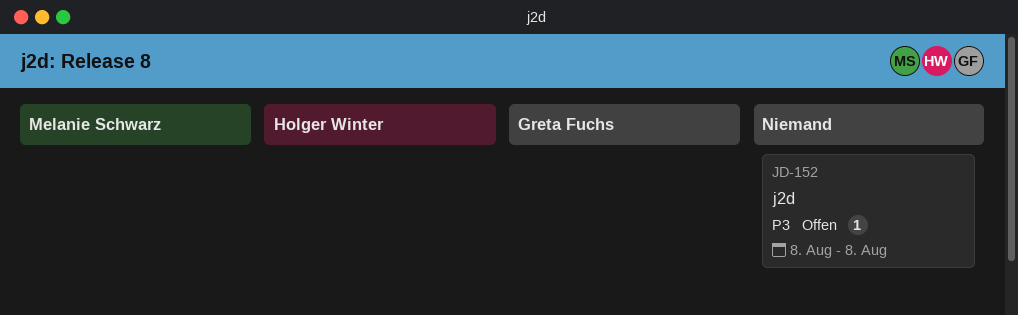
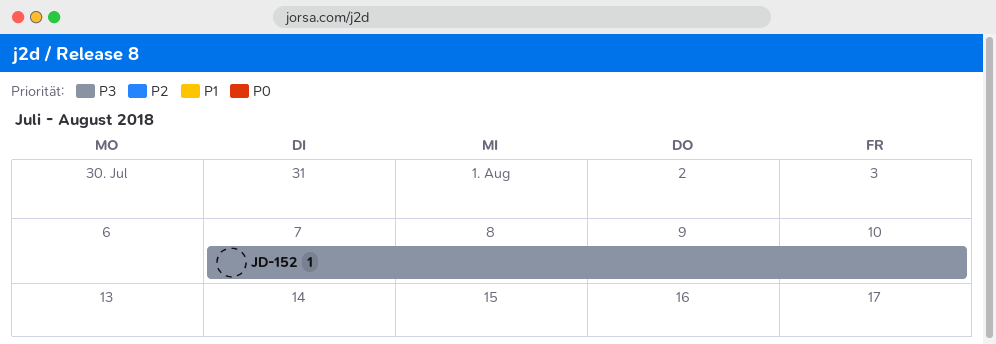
JD-152, start: Aug 8 -> Aug 7
JD-152, due: Aug 8 -> Aug 10

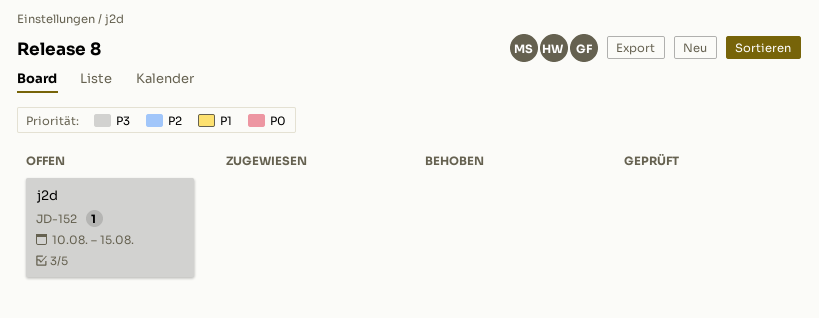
JD-152, start: Aug 7 -> Aug 10
JD-152, due: Aug 10 -> Aug 15

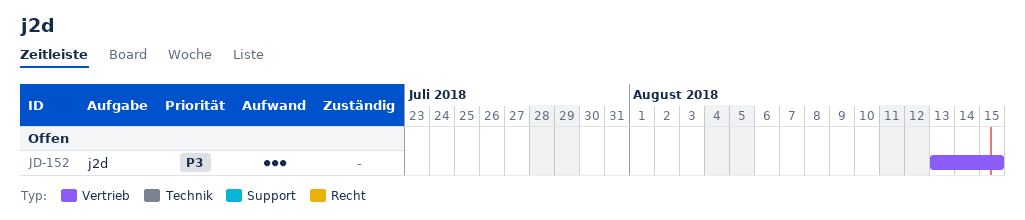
JD-152, estimate: 1 -> 3
JD-152, start: Aug 10 -> Aug 13

